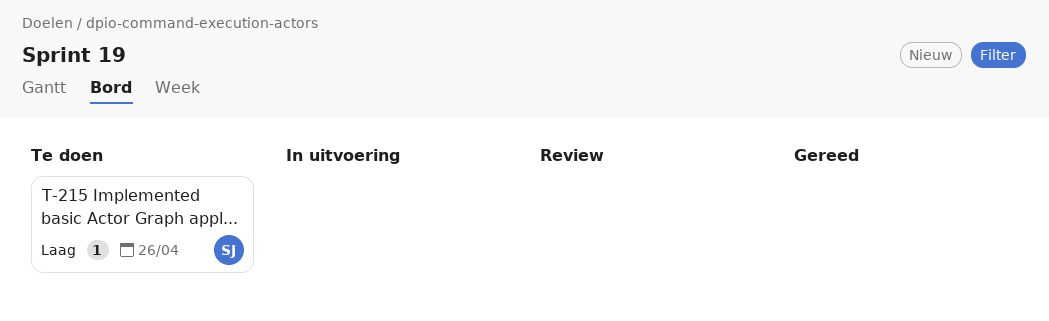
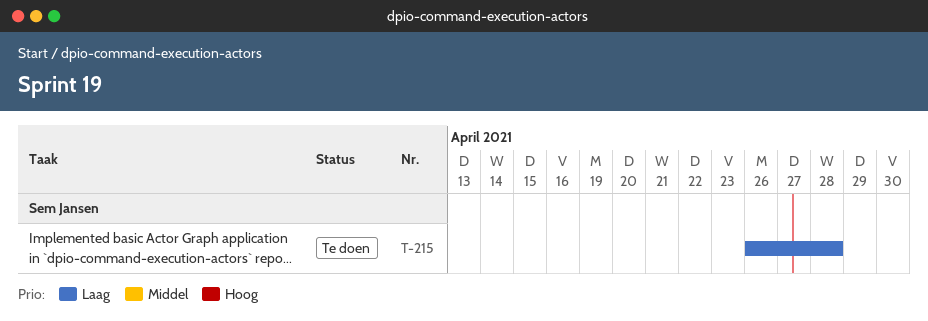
T-215, due: Apr 26 -> Apr 28

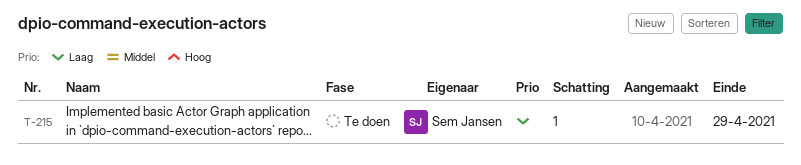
T-215, due: Apr 28 -> Apr 29

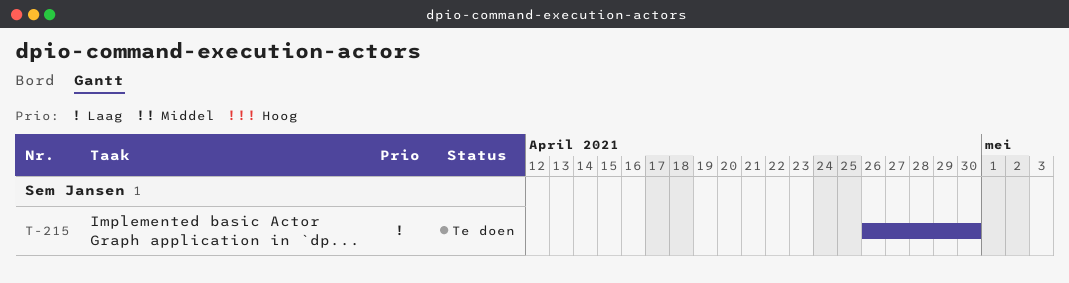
T-215, due: Apr 29 -> Apr 30

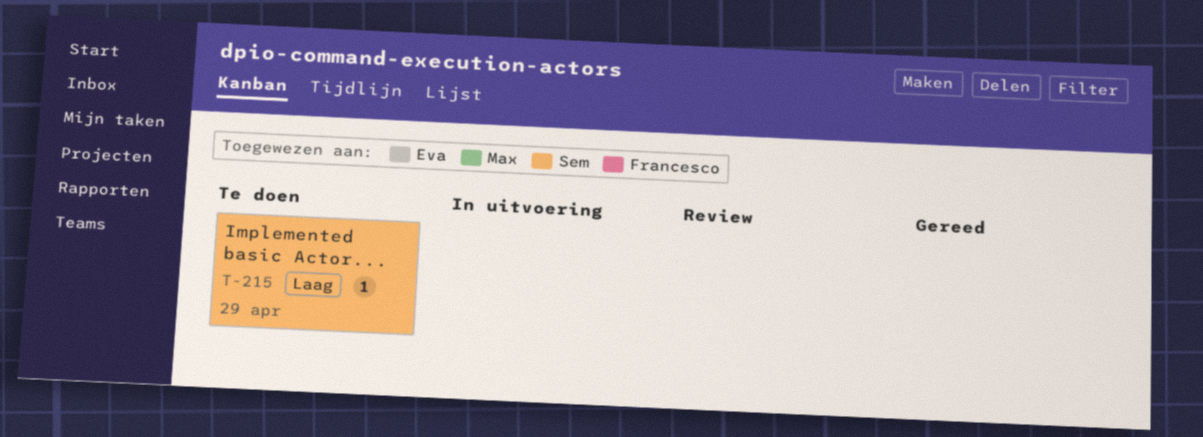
T-215, due: Apr 30 -> Apr 29

